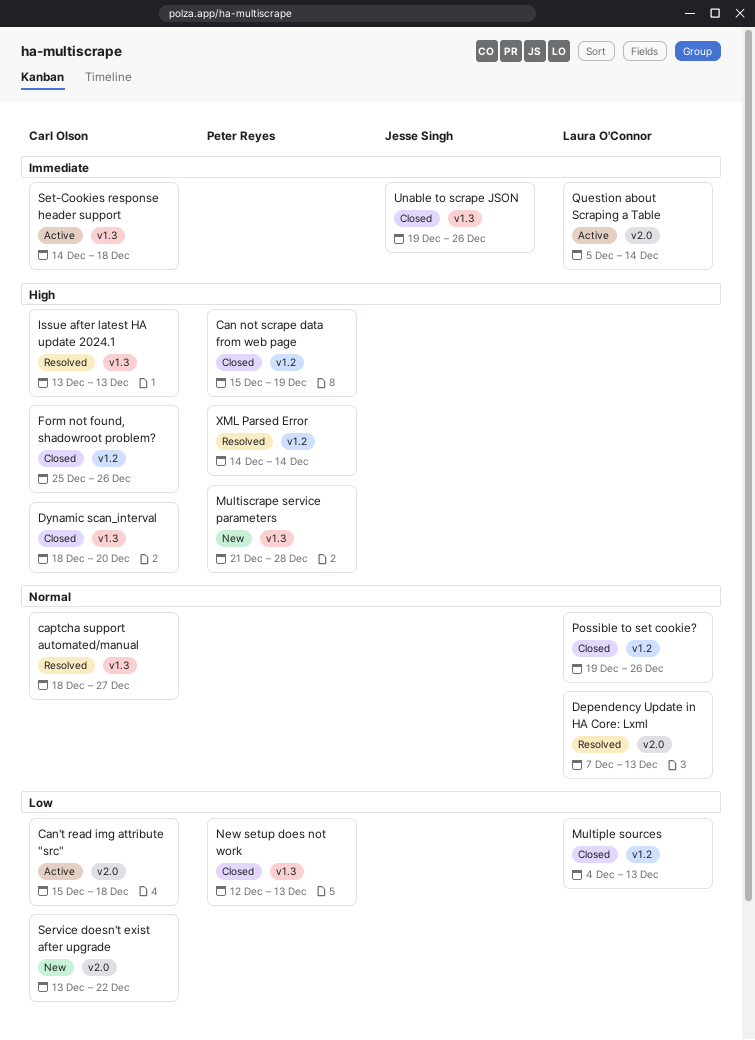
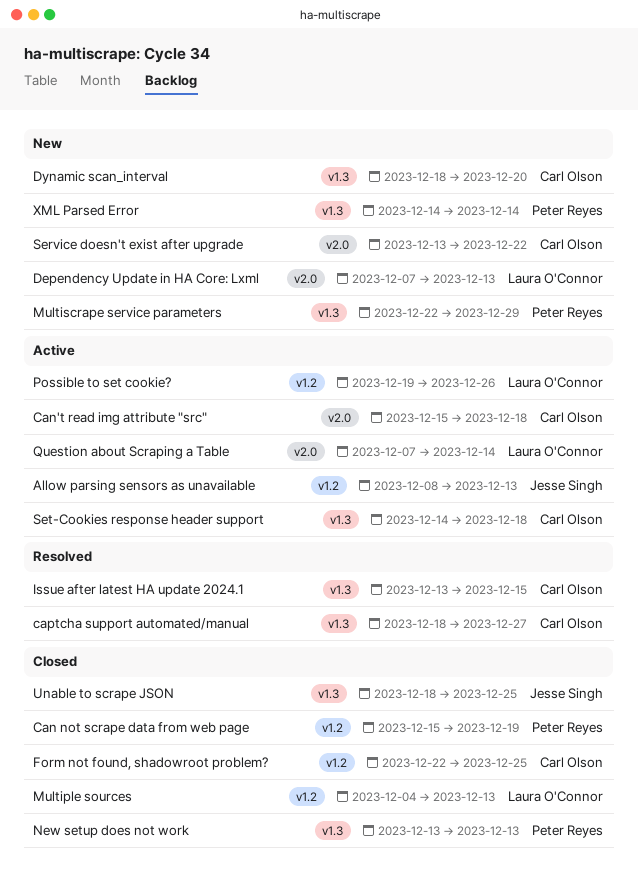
Allow parsing sensors as unavailable: none -> present
Dependency Update in HA Core: Lxml, status: Resolved -> New
Dynamic scan_interval, status: Closed -> New
Form not found, shadowroot problem?, start: Dec 25 -> Dec 22
Form not found, shadowroot problem?, due: Dec 26 -> Dec 25
Issue after latest HA update 2024.1, due: Dec 13 -> Dec 15
Multiscrape service parameters, start: Dec 21 -> Dec 22
Multiscrape service parameters, due: Dec 28 -> Dec 29
New setup does not work, start: Dec 12 -> Dec 13
Possible to set cookie?, status: Closed -> Active
Question about Scraping a Table, start: Dec 5 -> Dec 7
Unable to scrape JSON, start: Dec 19 -> Dec 18
Unable to scrape JSON, due: Dec 26 -> Dec 25
XML Parsed Error, status: Resolved -> New
XML Parsed Error, label: v1.2 -> v1.3

